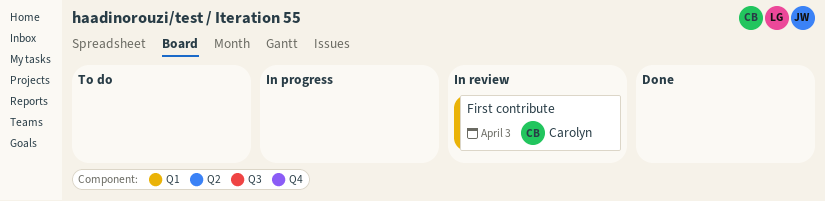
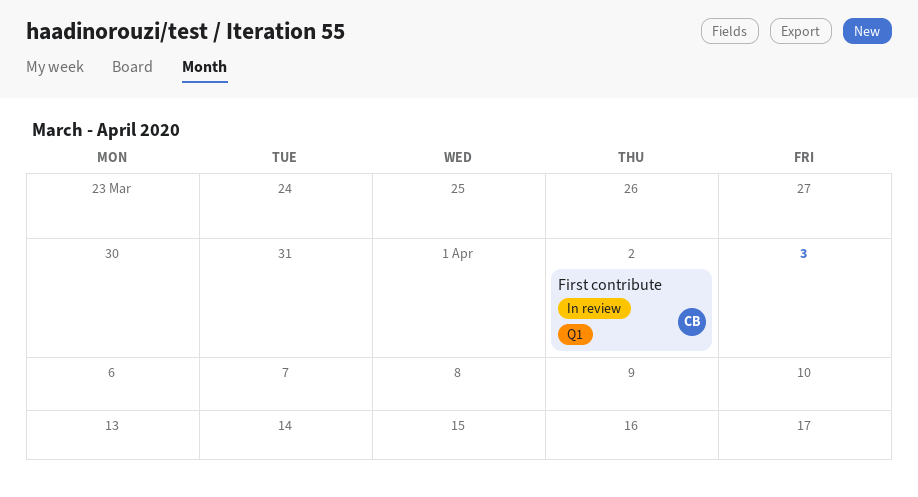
First contribute, due: Apr 3 -> Apr 2

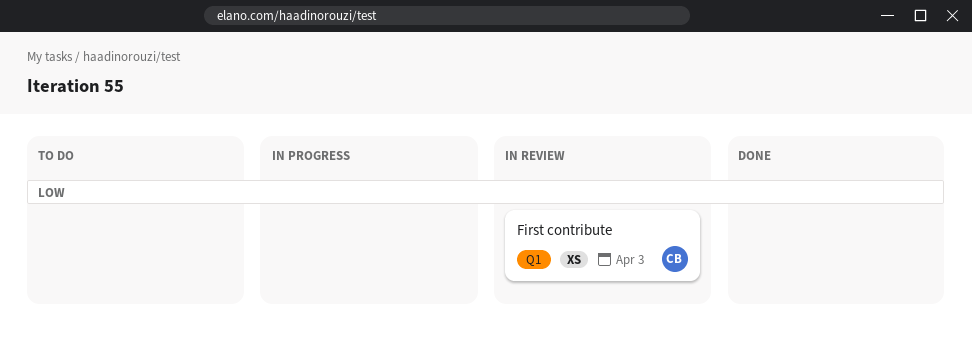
First contribute, due: Apr 2 -> Apr 3

